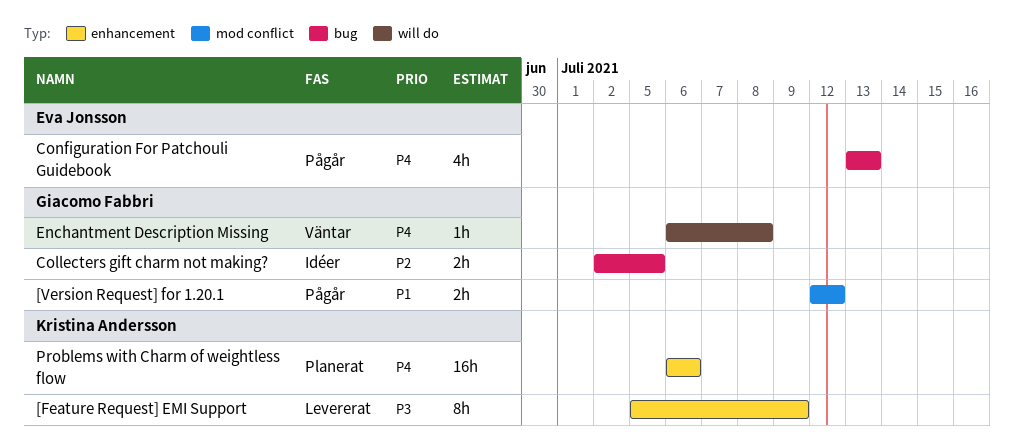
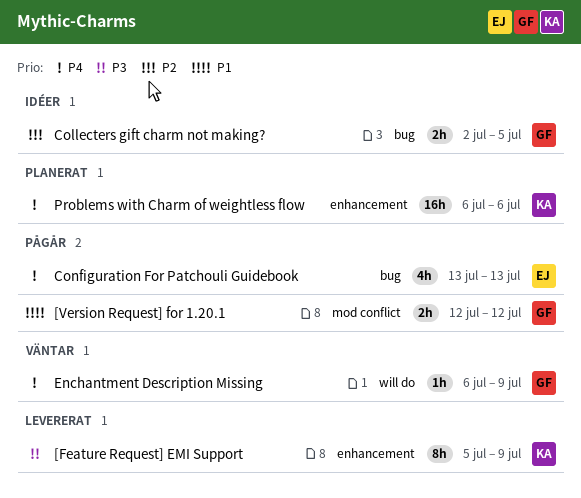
Enchantment Description Missing, due: Jul 8 -> Jul 9

